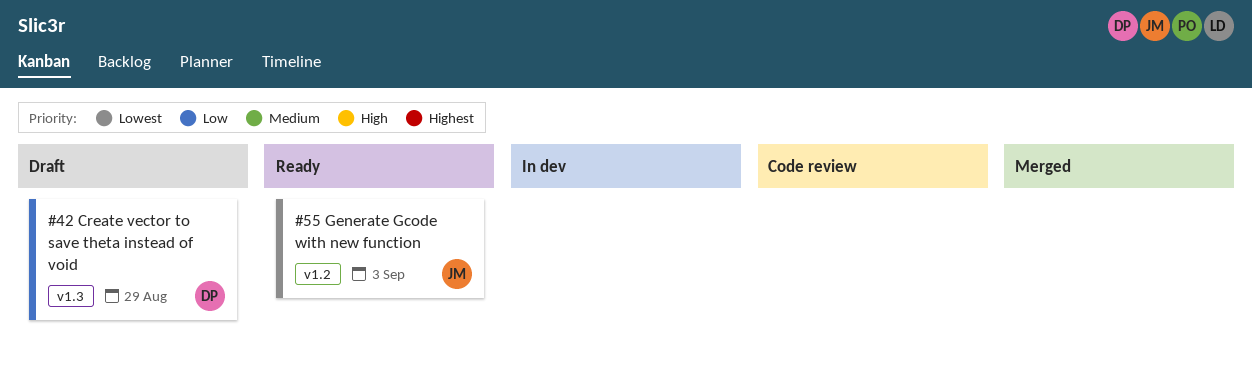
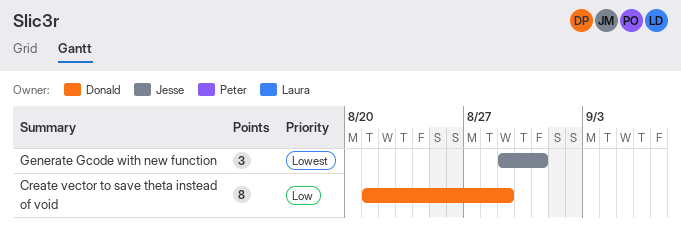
Generate Gcode with new function, due: Sep 3 -> Aug 31

